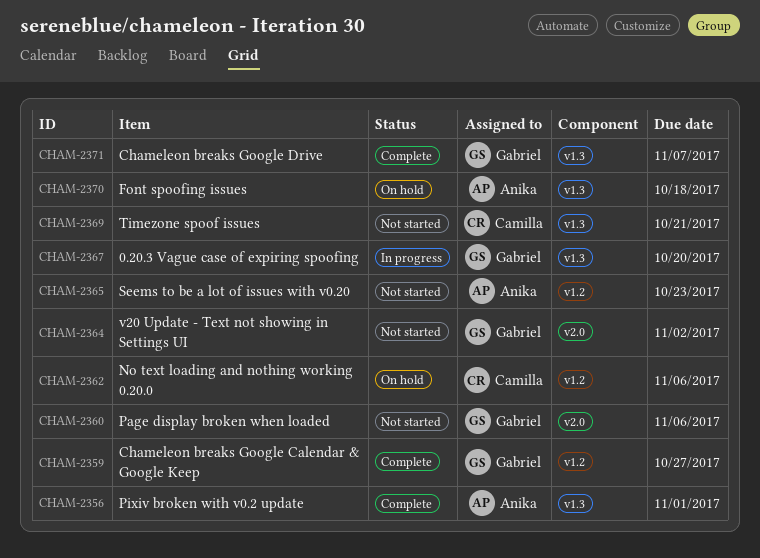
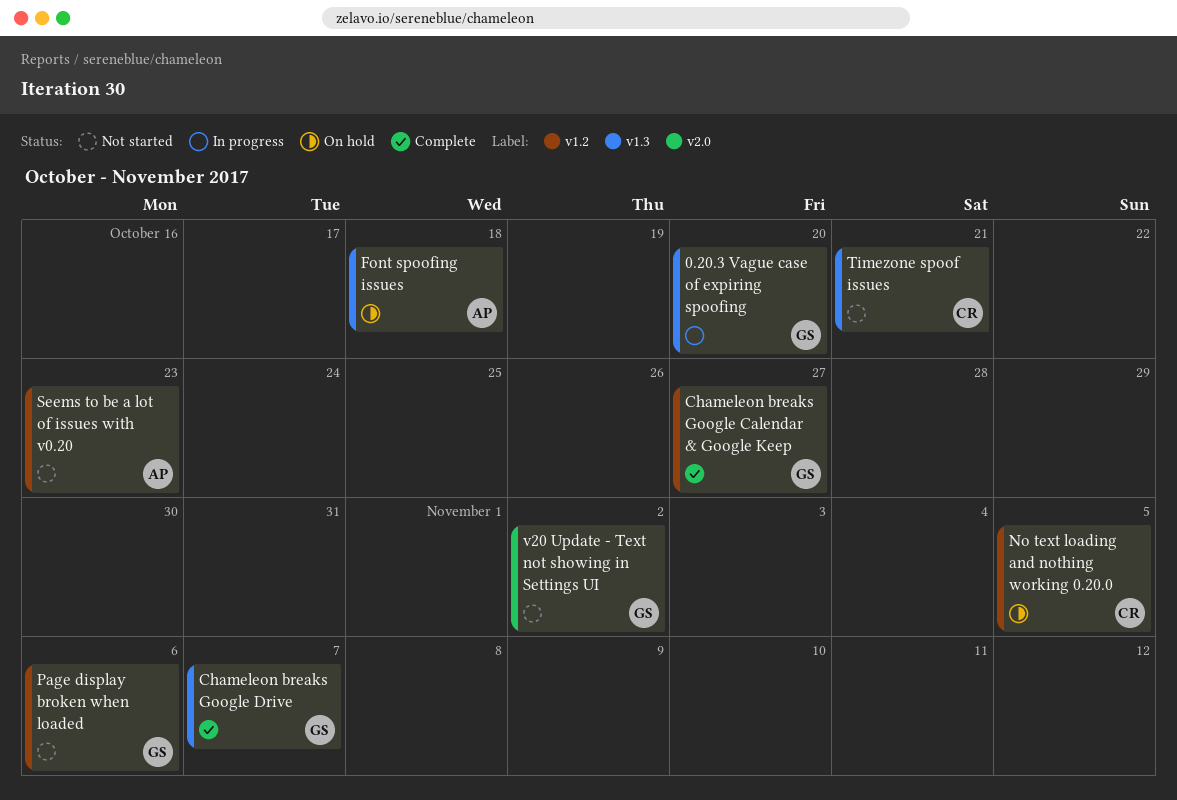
No text loading and nothing working 0.20.0, due: Nov 6 -> Nov 5
Page display broken when loaded, label: v2.0 -> v1.2
Pixiv broken with v0.2 update: present -> none

